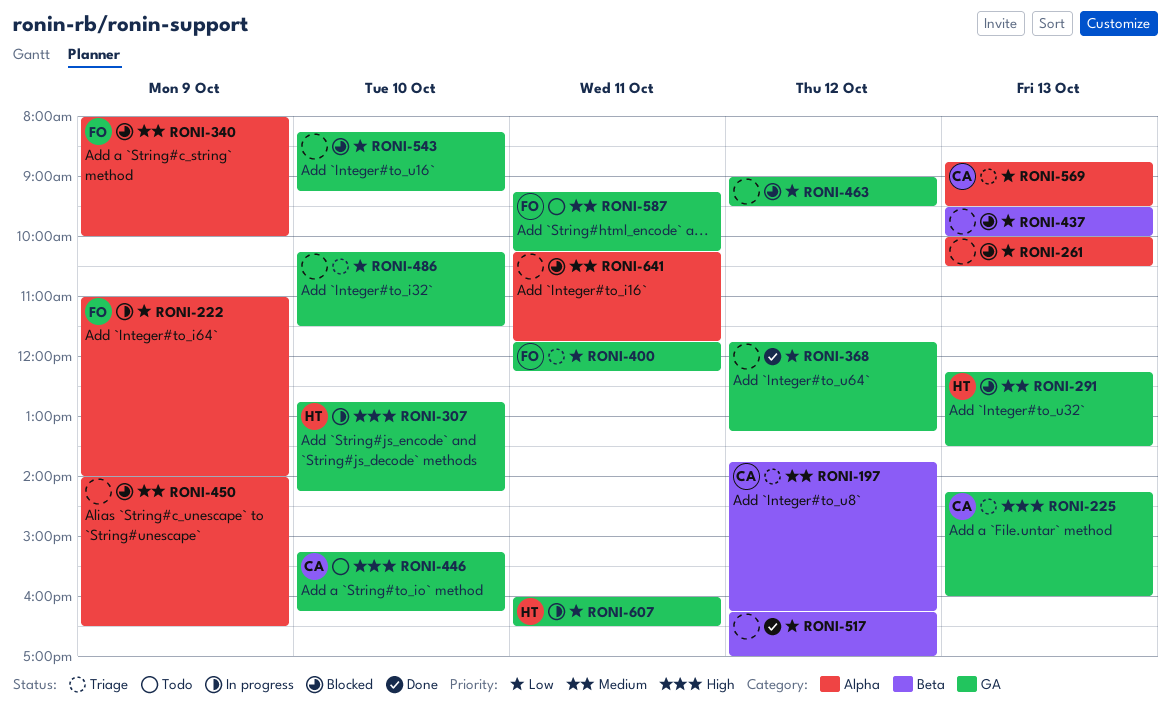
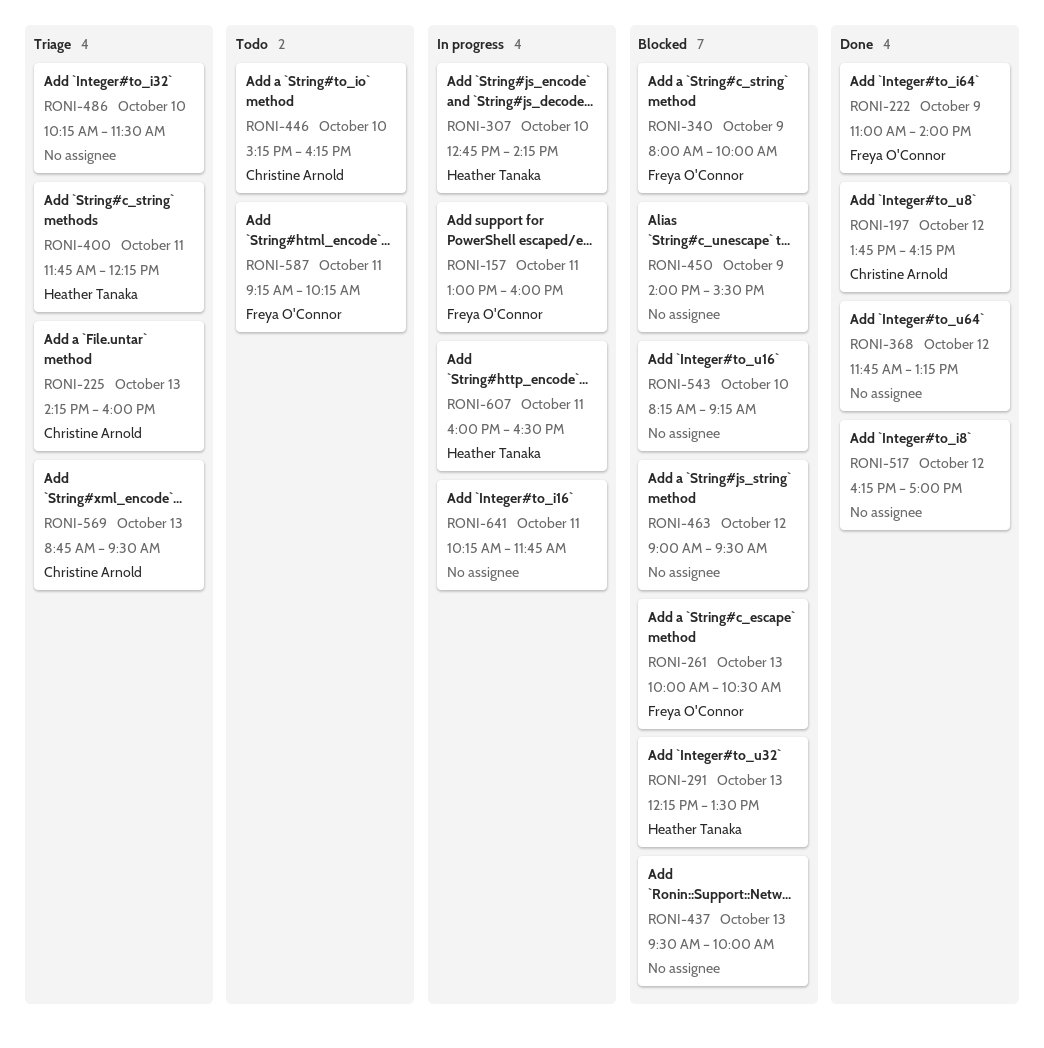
RONI-157: none -> present
RONI-197, status: Triage -> Done
RONI-222, status: In progress -> Done
RONI-261, owner: none -> Freya O'Connor
RONI-400, owner: Freya O'Connor -> Heather Tanaka
RONI-450, ends: 16:30 -> 15:30
RONI-641, status: Blocked -> In progress

